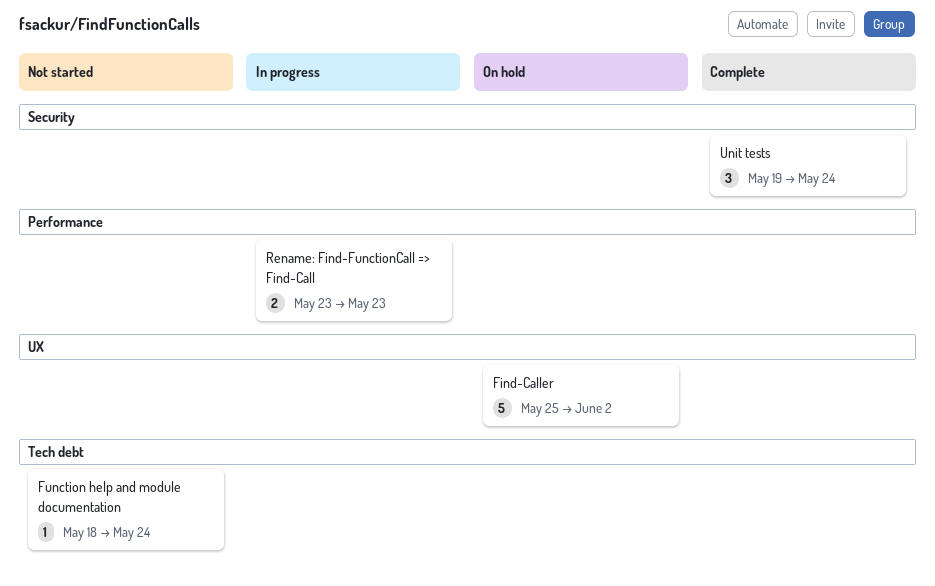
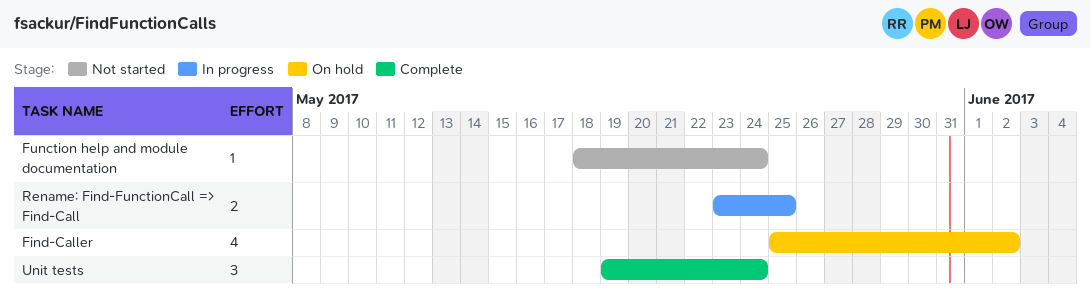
Find-Caller, estimate: 5 -> 4
Rename: Find-FunctionCall => Find-Call, due: May 23 -> May 25

